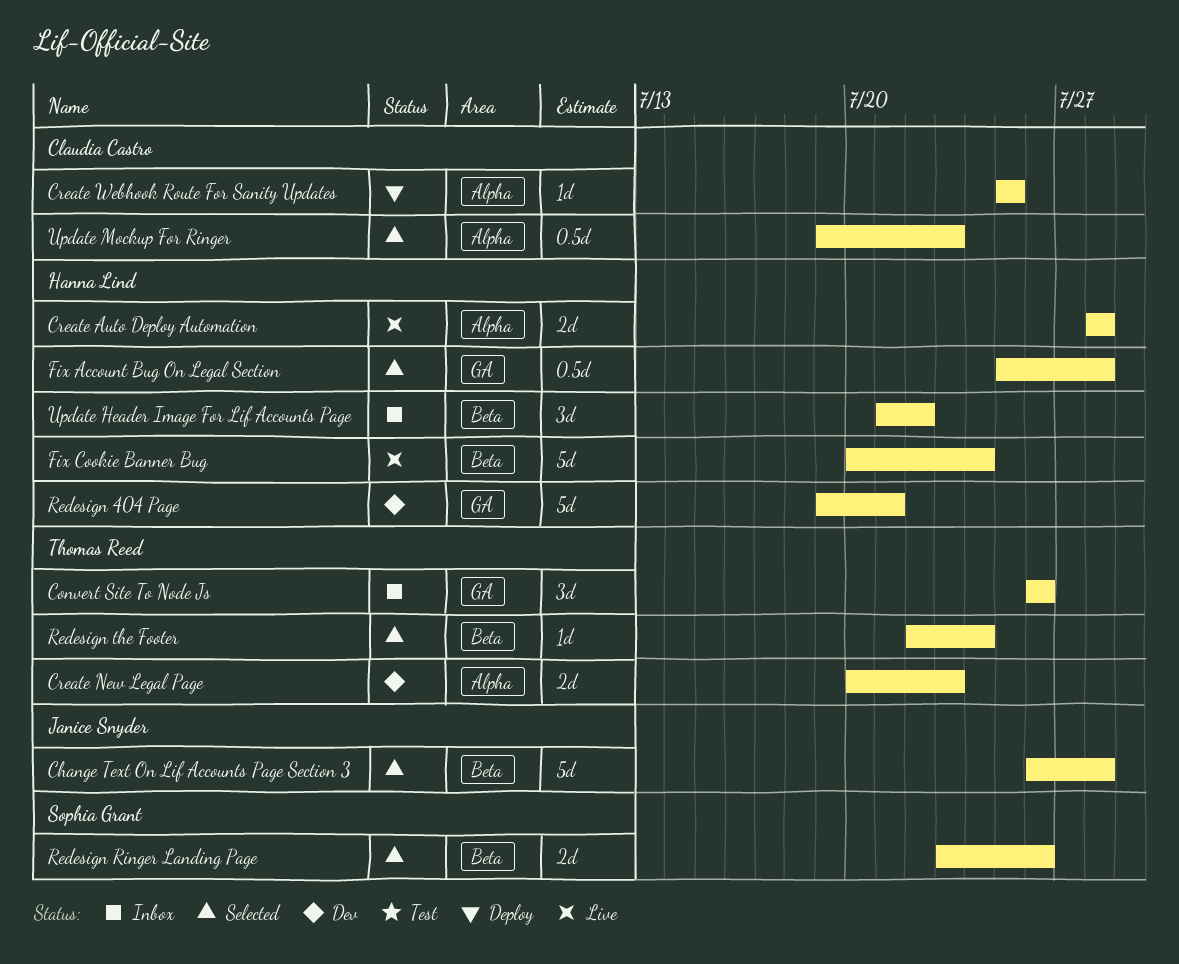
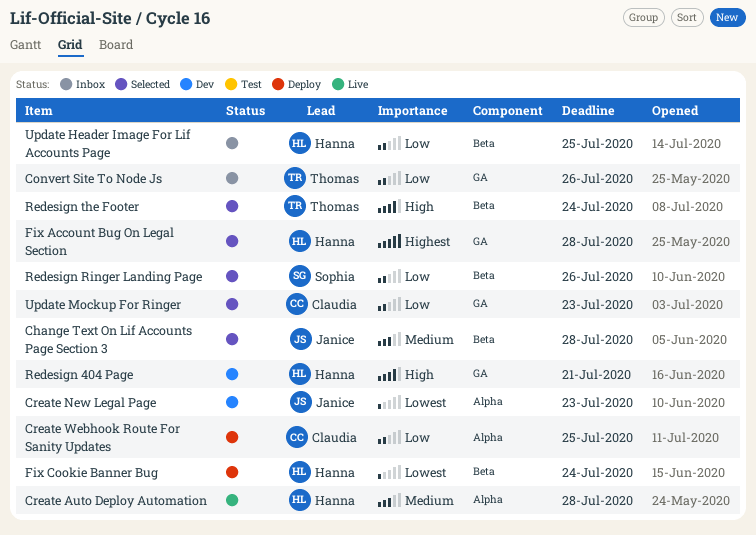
Create New Legal Page, owner: Thomas Reed -> Janice Snyder
Fix Cookie Banner Bug, status: Live -> Deploy
Update Header Image For Lif Accounts Page, due: Jul 22 -> Jul 25
Update Mockup For Ringer, label: Alpha -> GA

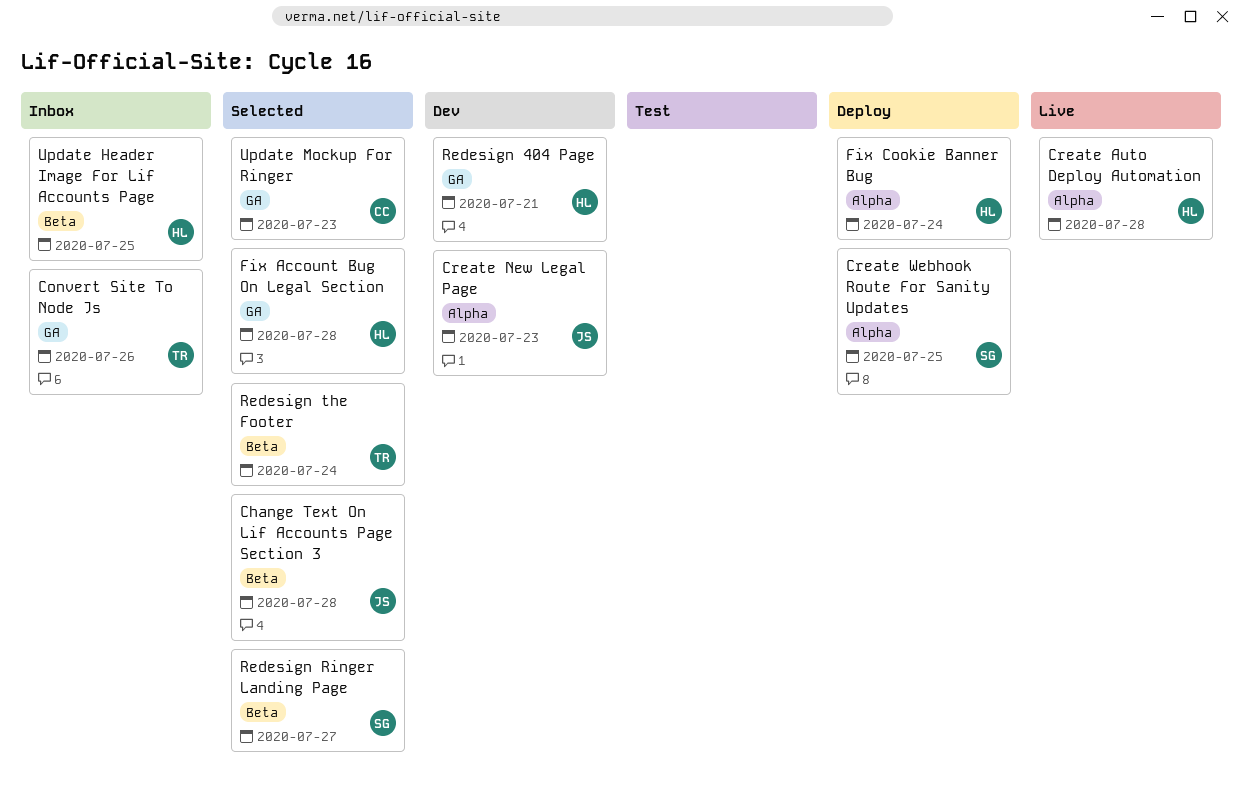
Create Webhook Route For Sanity Updates, owner: Claudia -> Sophia
Fix Cookie Banner Bug, label: Beta -> Alpha
Redesign Ringer Landing Page, due: Jul 26 -> Jul 27

